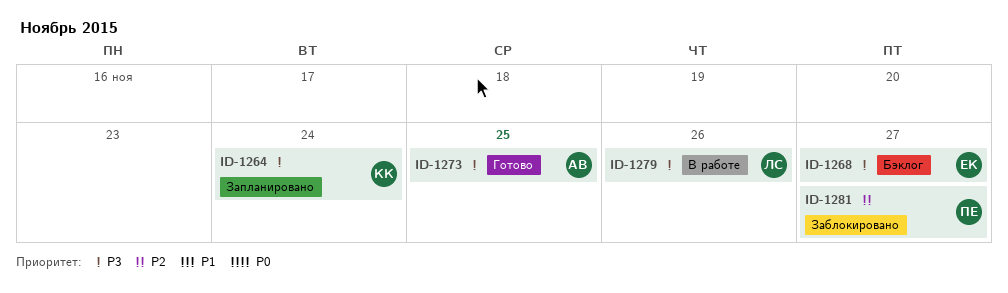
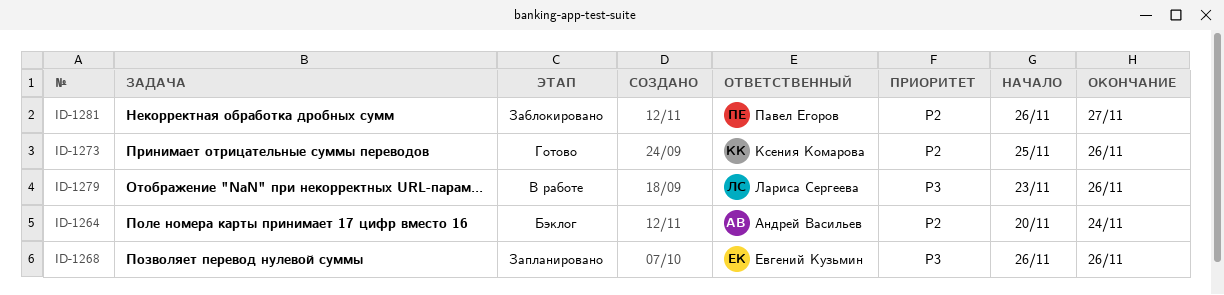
ID-1264, status: Запланировано -> Бэклог
ID-1264, owner: Ксения Комарова -> Андрей Васильев
ID-1264, priority: P3 -> P2
ID-1268, status: Бэклог -> Запланировано
ID-1268, due: Nov 27 -> Nov 26
ID-1273, owner: Андрей Васильев -> Ксения Комарова
ID-1273, priority: P3 -> P2
ID-1273, due: Nov 25 -> Nov 26

